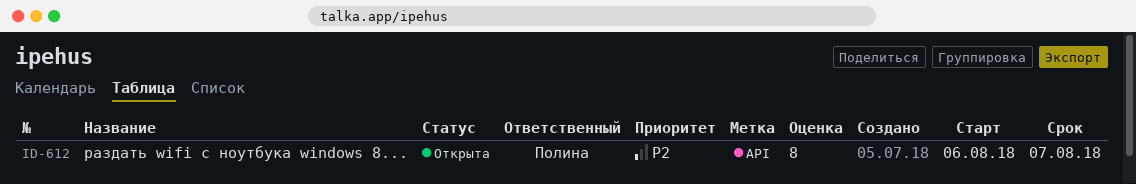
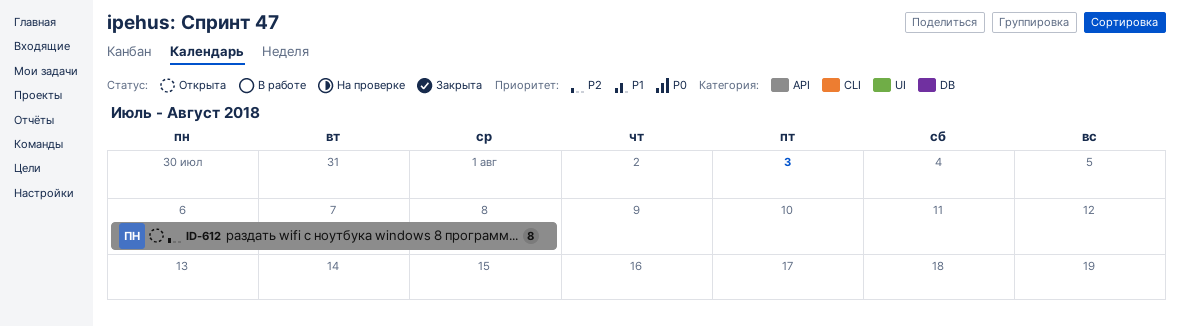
ID-612, due: Aug 7 -> Aug 8

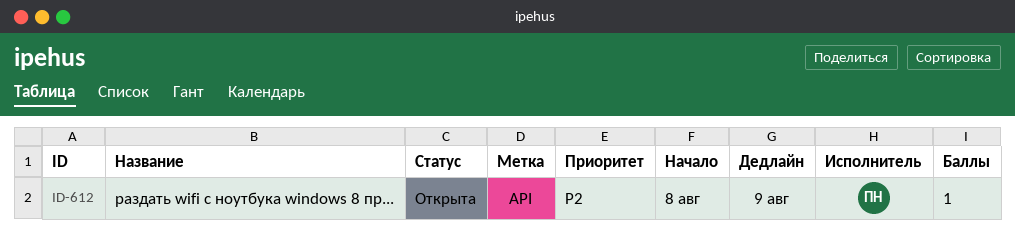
ID-612, estimate: 8 -> 1
ID-612, start: Aug 6 -> Aug 8
ID-612, due: Aug 8 -> Aug 9

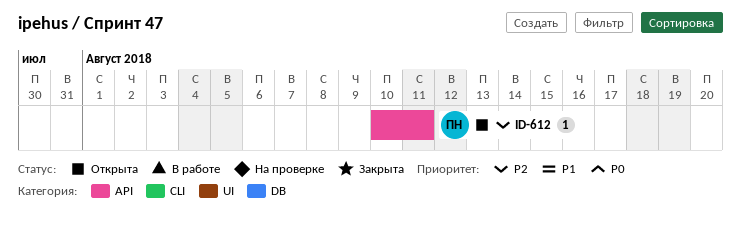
ID-612, start: Aug 8 -> Aug 10
ID-612, due: Aug 9 -> Aug 11

